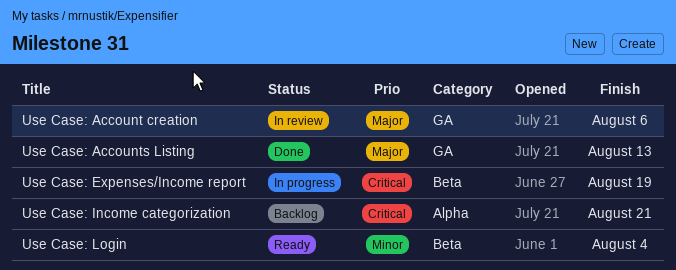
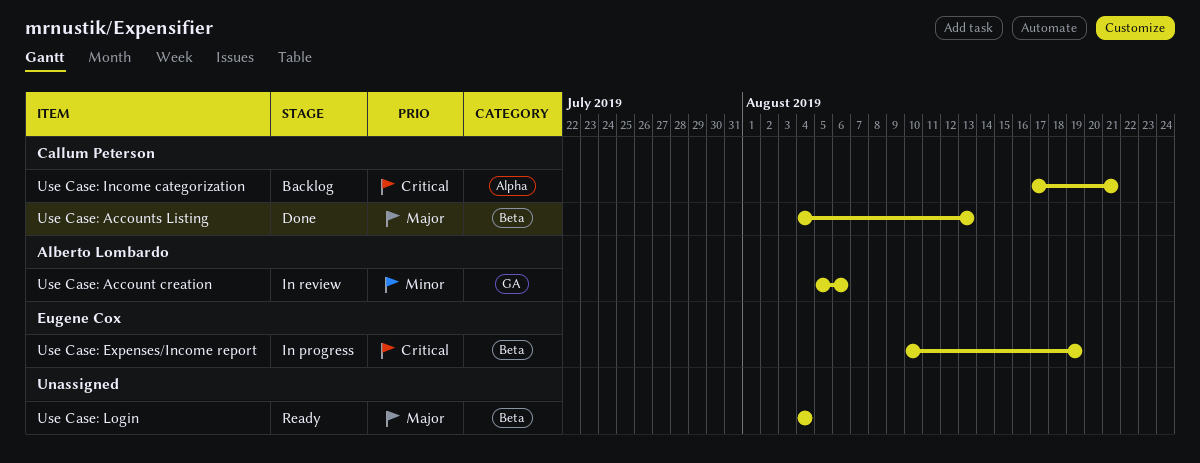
Use Case: Account creation, priority: Major -> Minor
Use Case: Accounts Listing, label: GA -> Beta
Use Case: Login, priority: Minor -> Major

